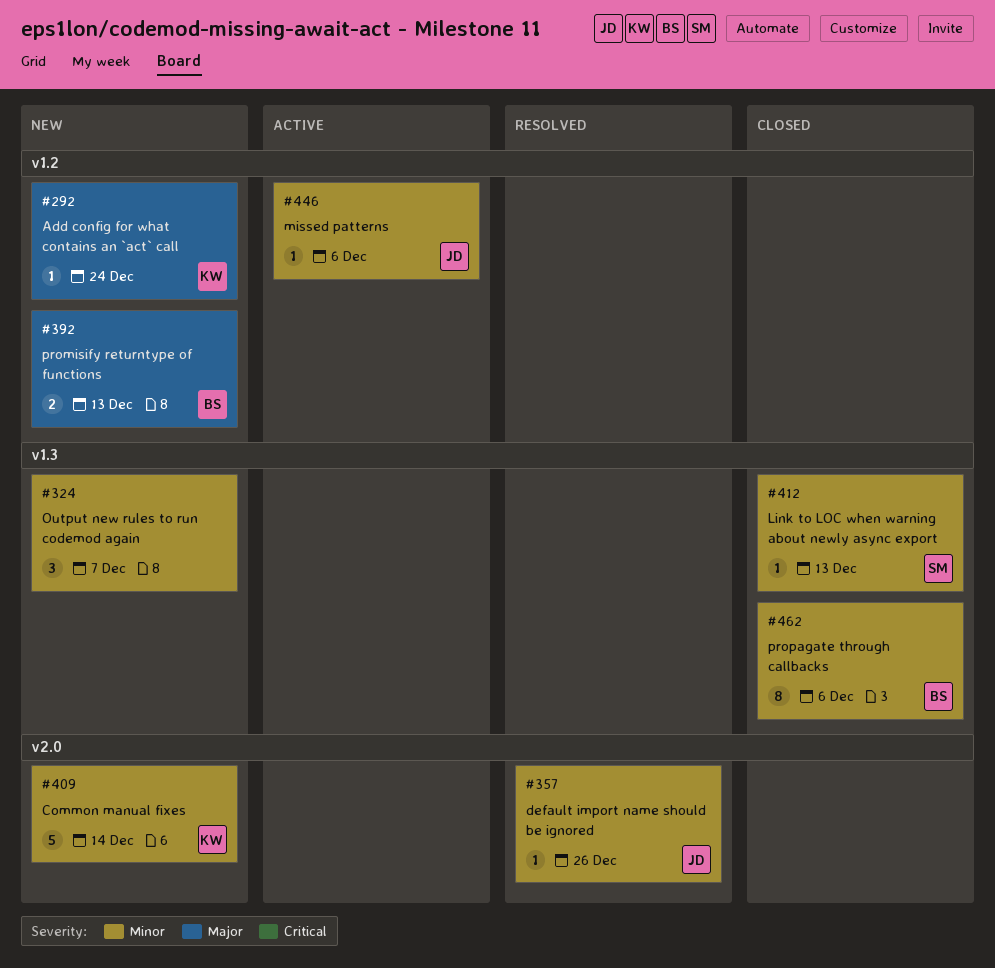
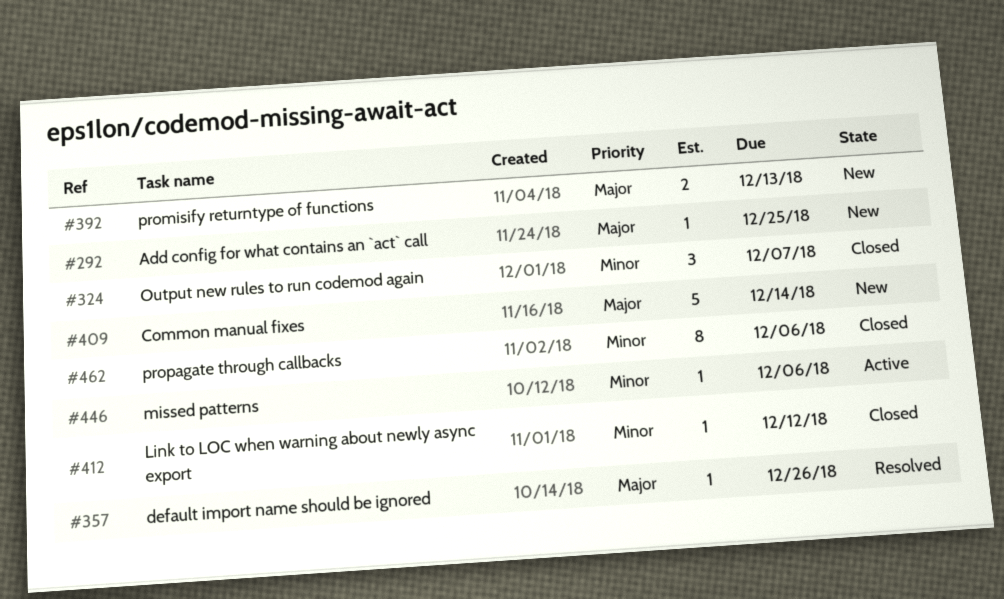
#292, due: Dec 24 -> Dec 25
#324, status: New -> Closed
#357, priority: Minor -> Major
#409, priority: Minor -> Major
#412, due: Dec 13 -> Dec 12

